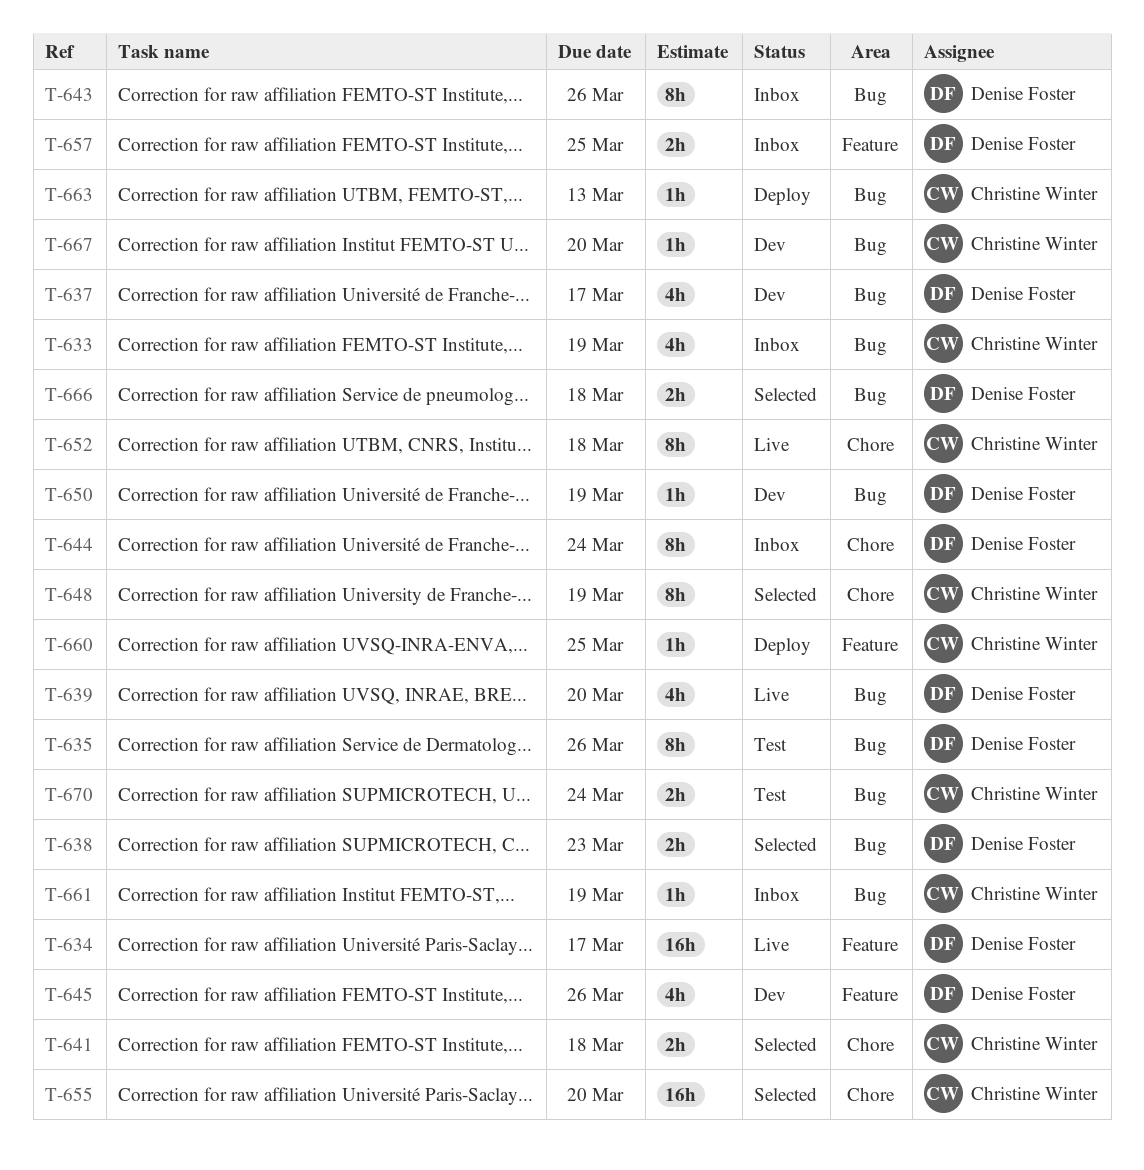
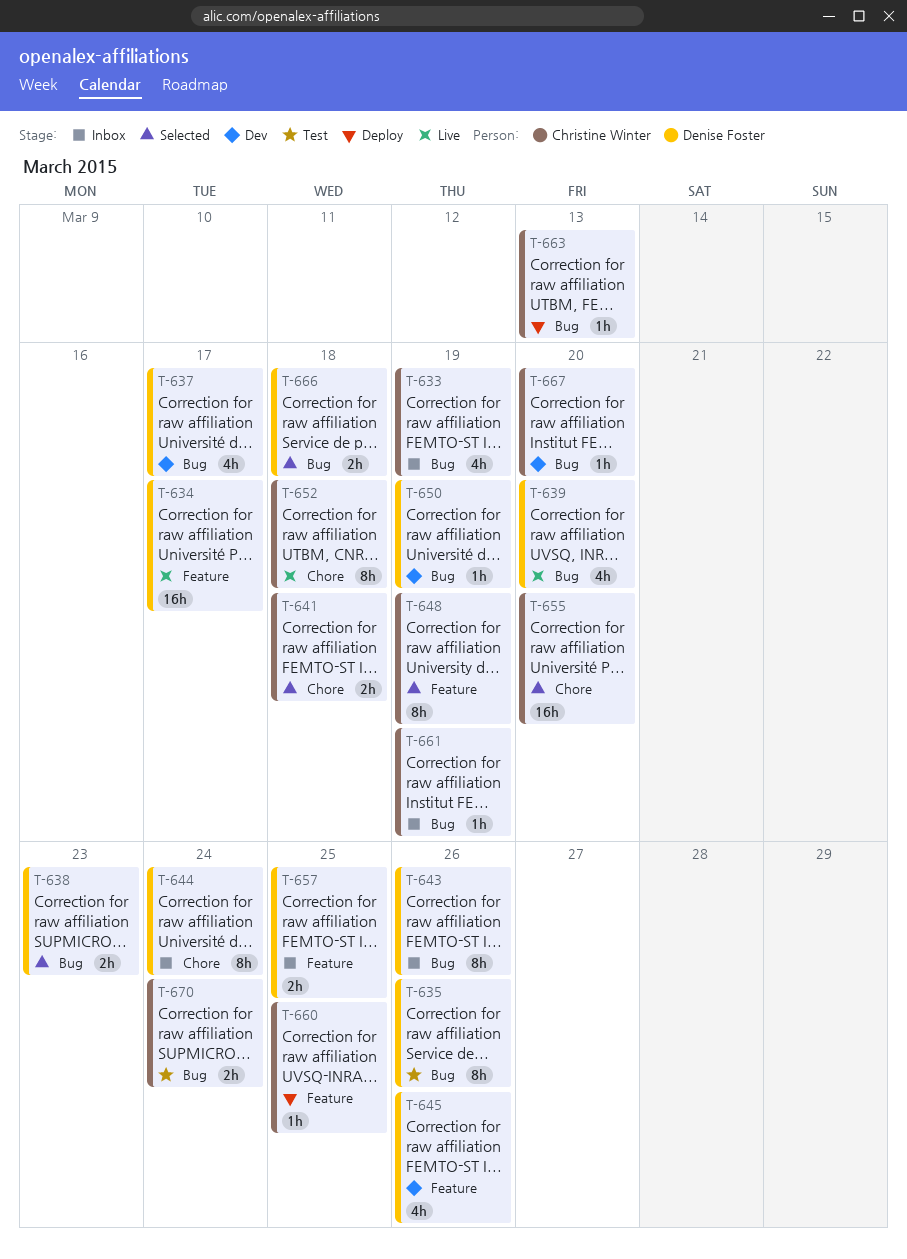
T-648, label: Chore -> Feature

